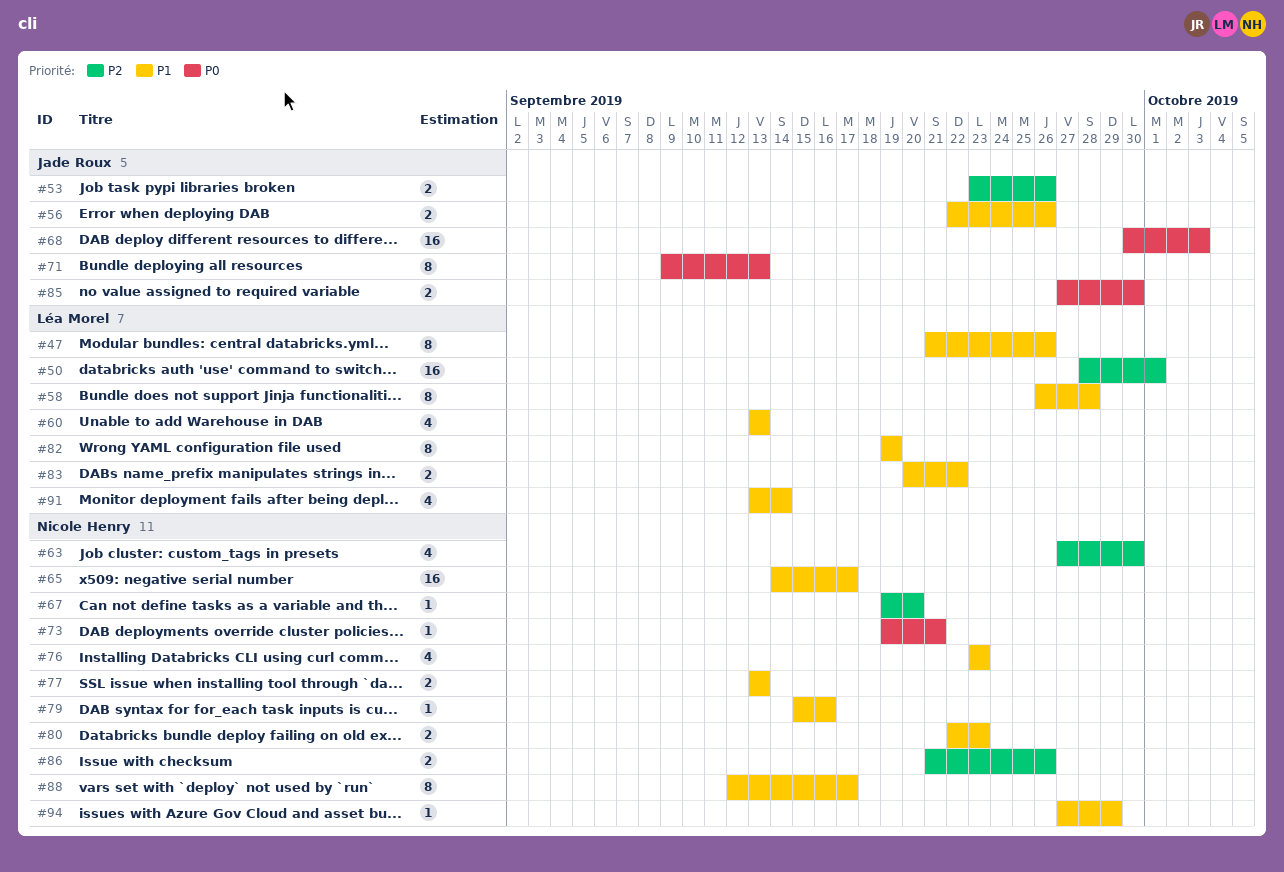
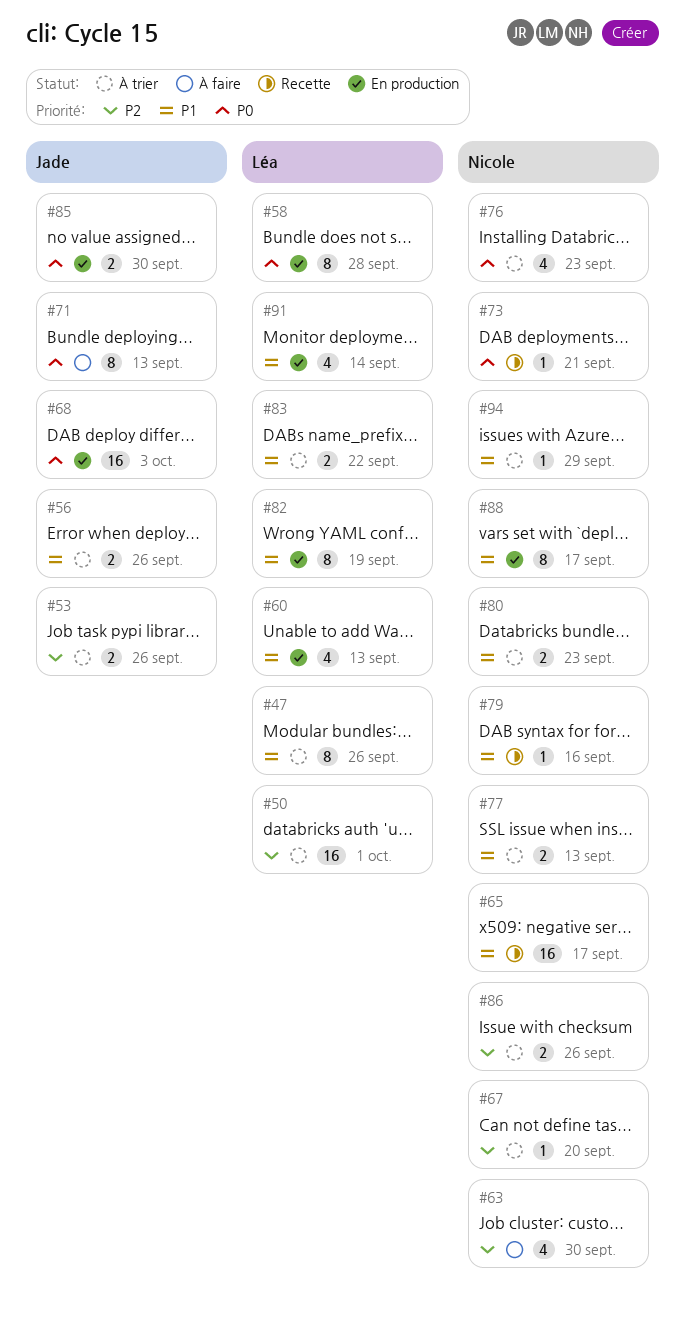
#58, priority: P1 -> P0
#76, priority: P1 -> P0

